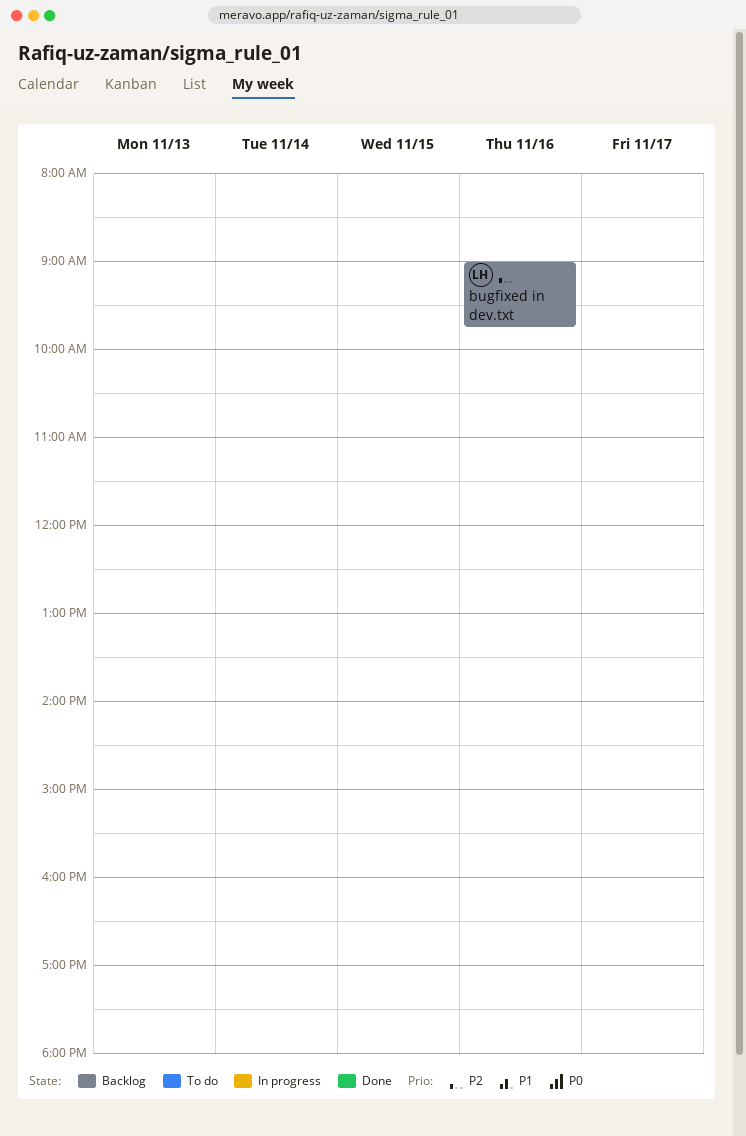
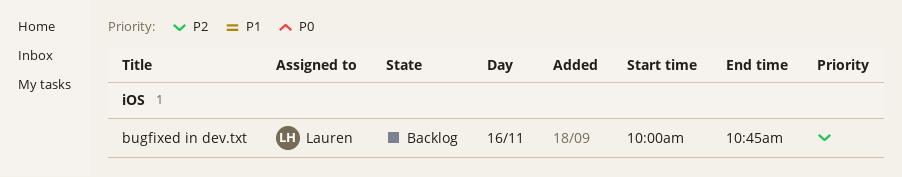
bugfixed in dev.txt, begins: 09:00 -> 10:00
bugfixed in dev.txt, ends: 09:45 -> 10:45

